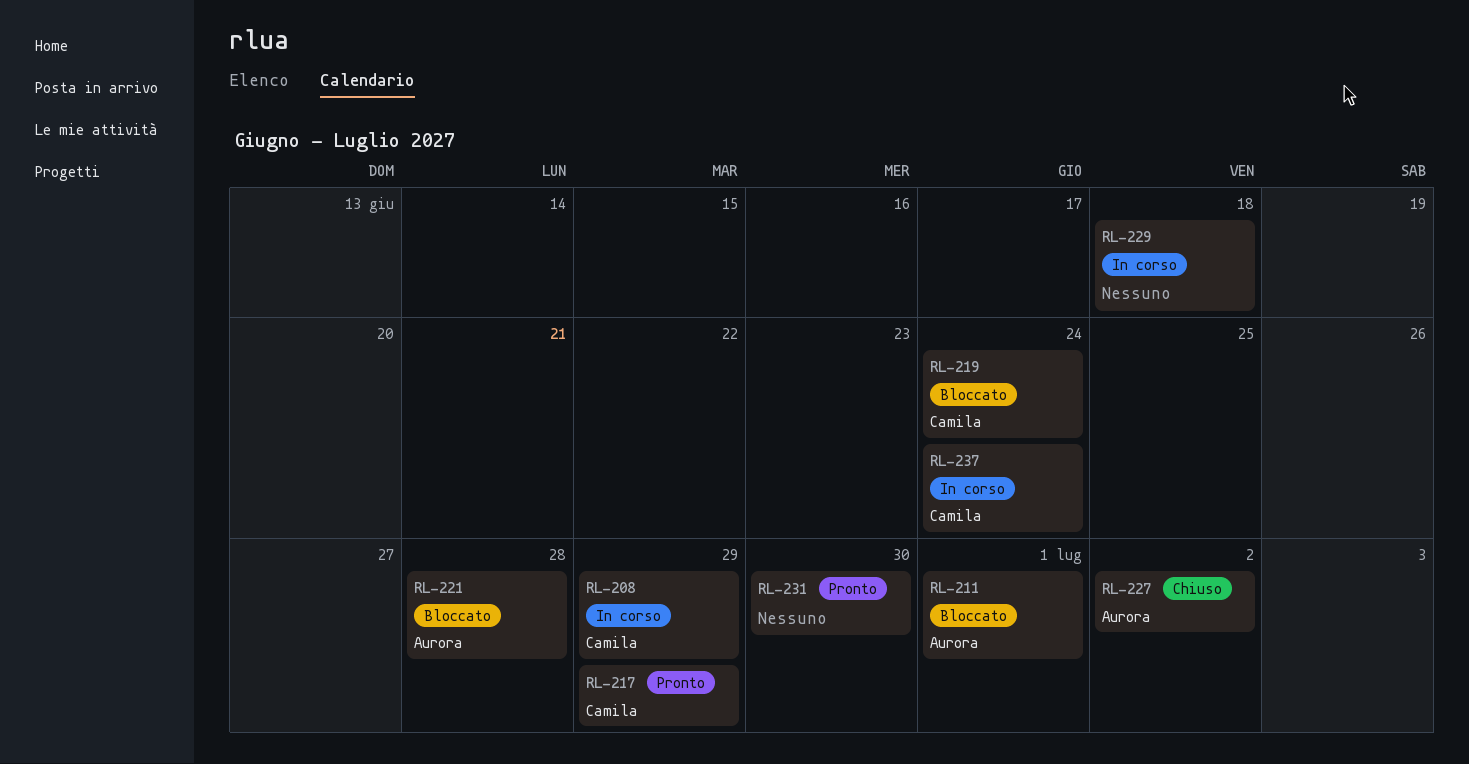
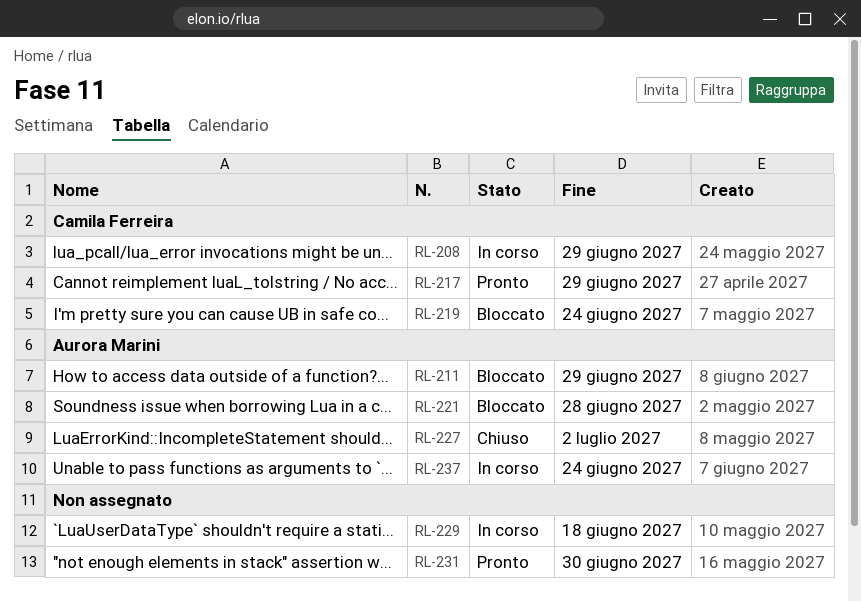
RL-211, due: Jul 1 -> Jun 29
RL-237, owner: Camila Ferreira -> Aurora Marini

